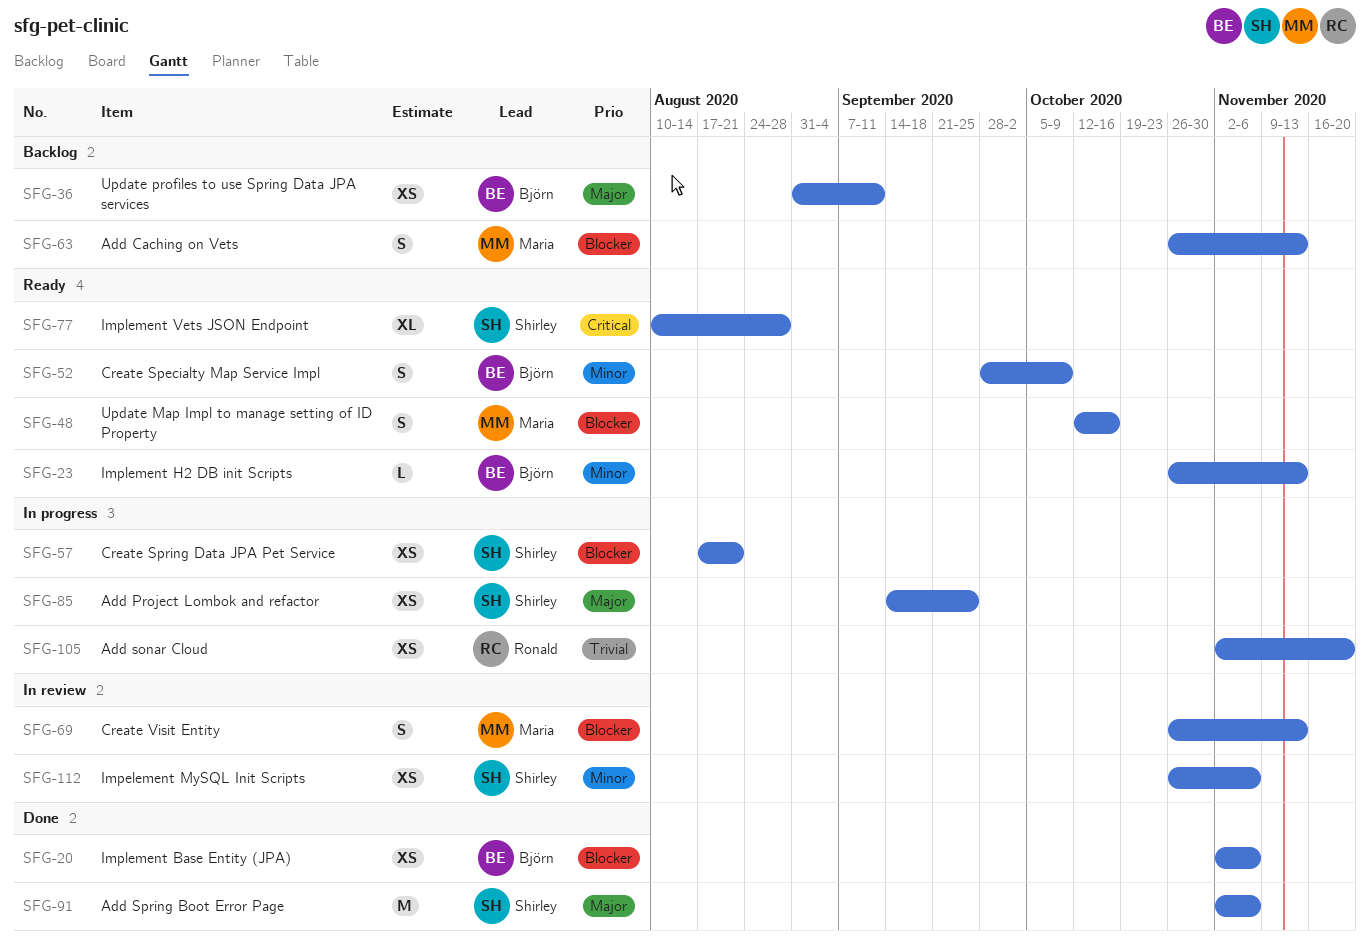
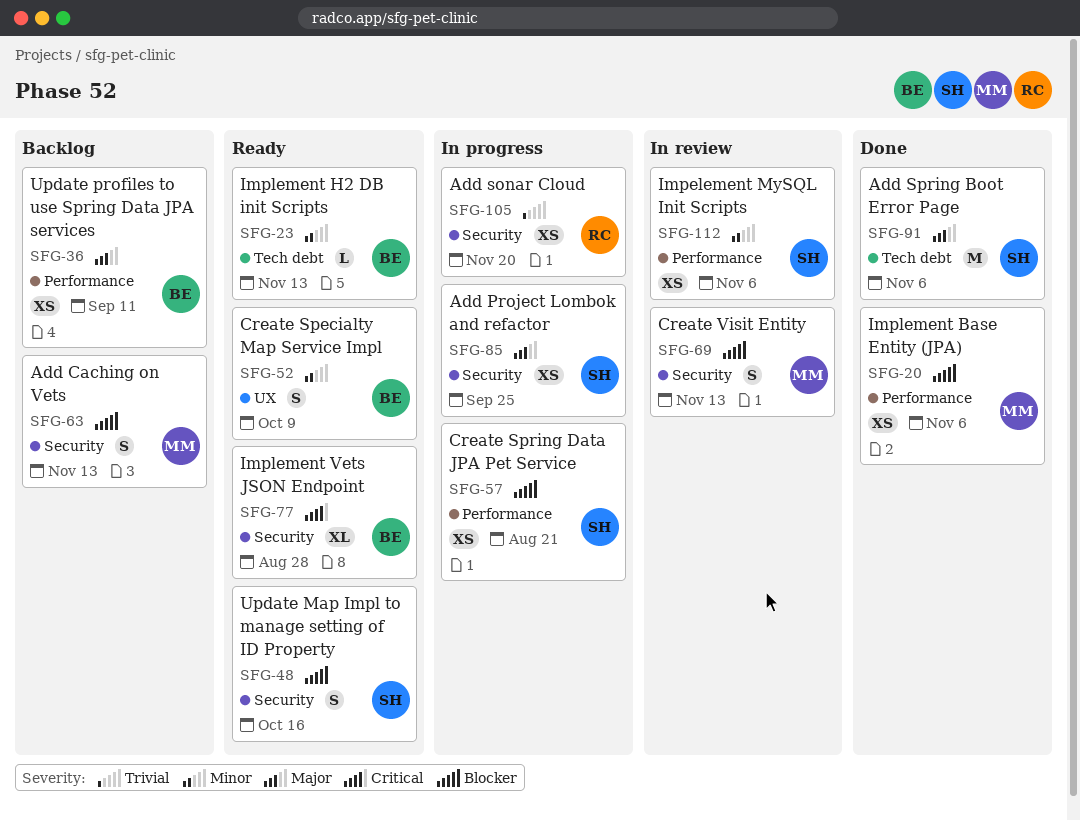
SFG-20, owner: Björn -> Maria
SFG-48, owner: Maria -> Shirley
SFG-77, owner: Shirley -> Björn

